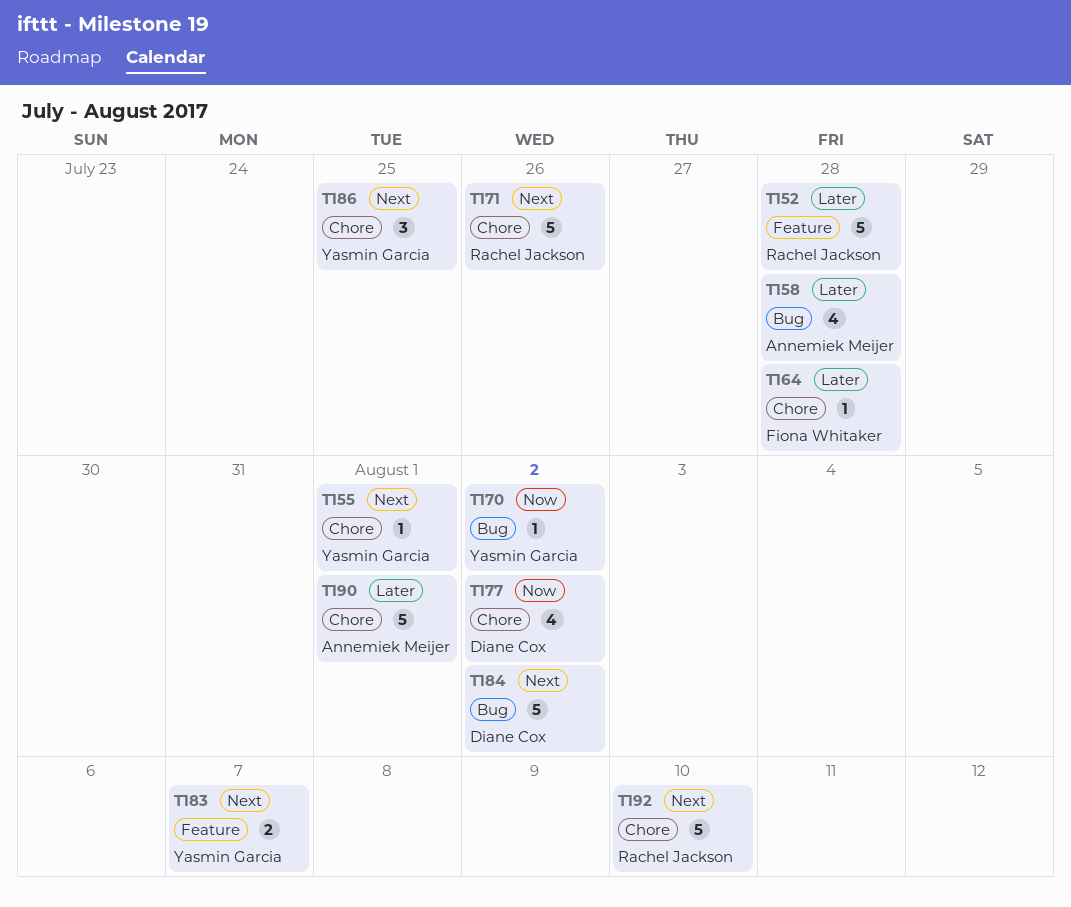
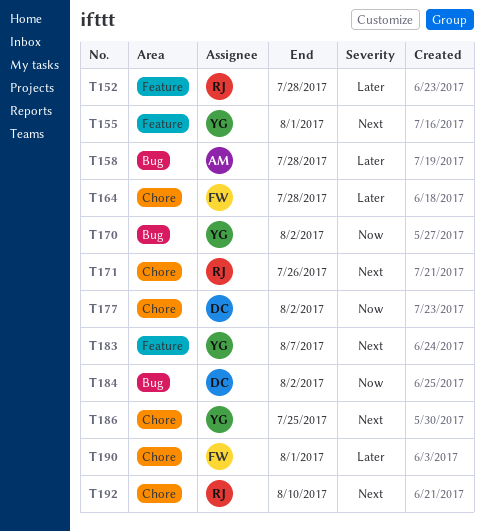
T155, label: Chore -> Feature
T184, priority: Next -> Now
T190, owner: Annemiek Meijer -> Fiona Whitaker

